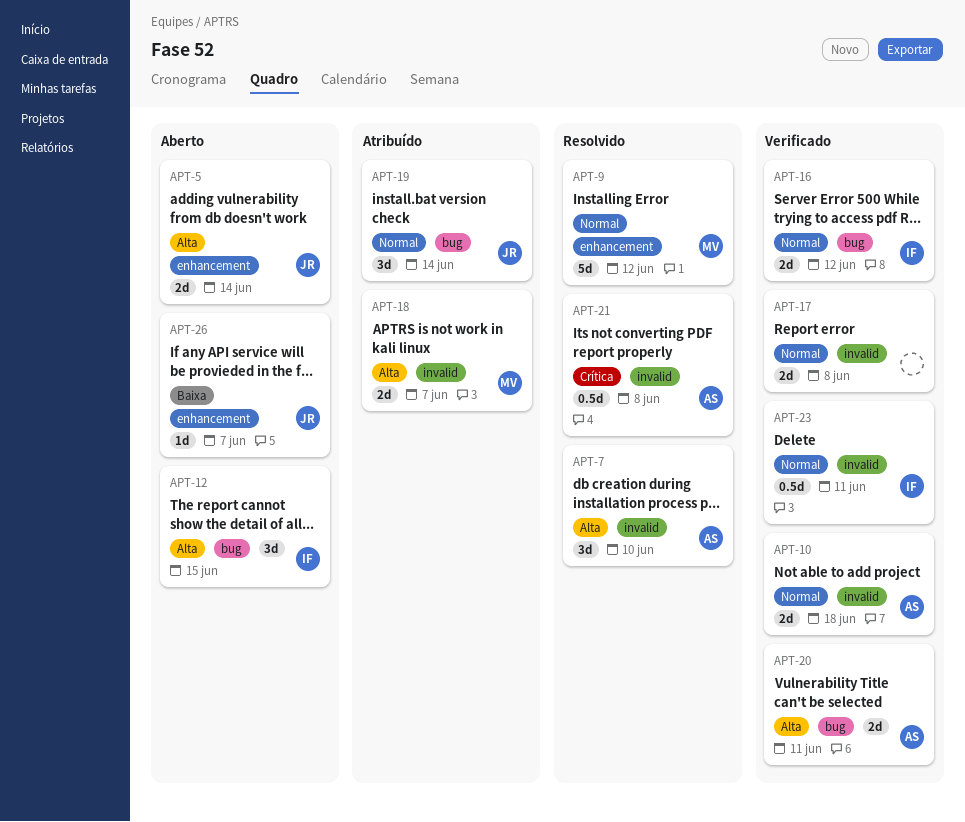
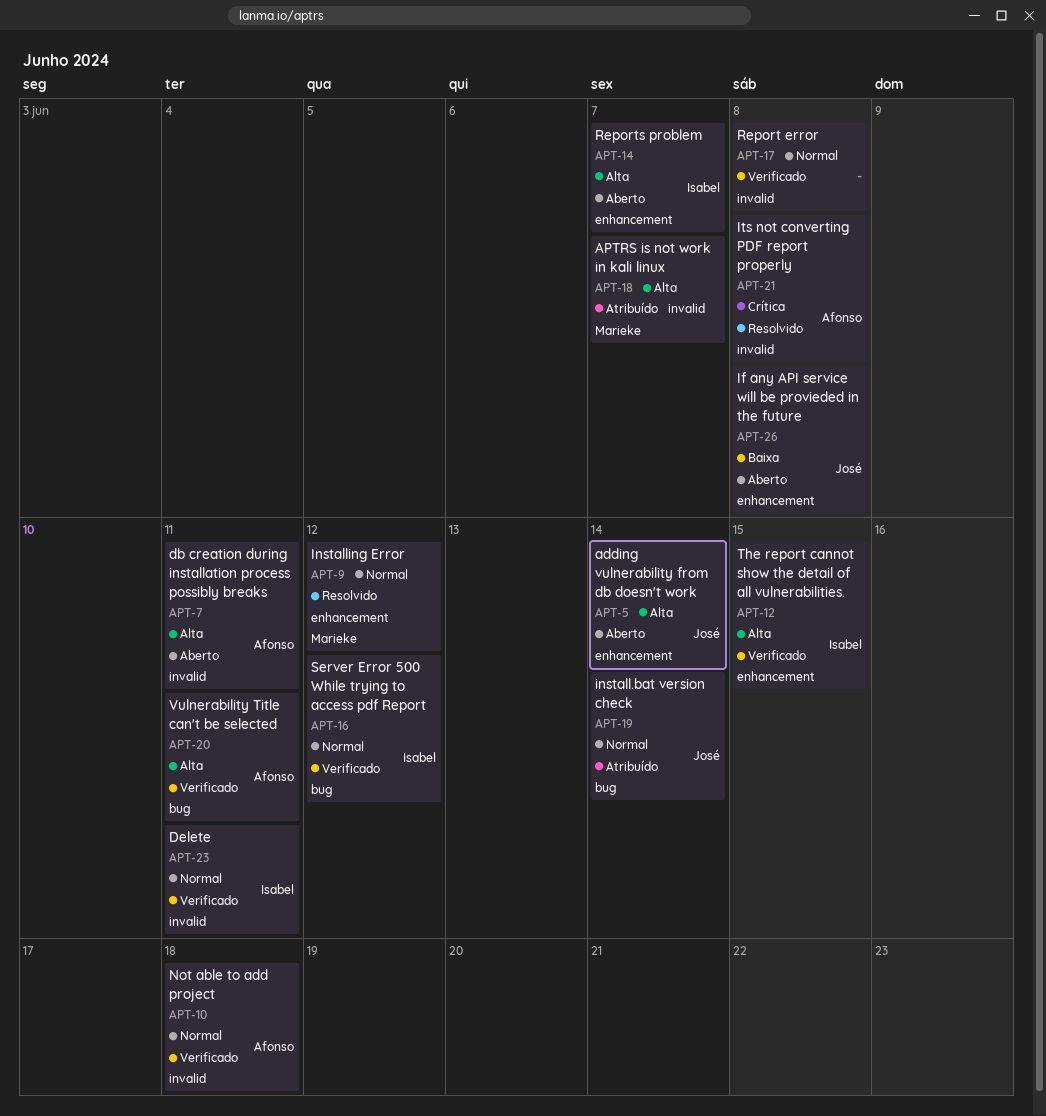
APT-7, status: Resolvido -> Aberto
APT-7, due: Jun 10 -> Jun 11
APT-12, status: Aberto -> Verificado
APT-12, label: bug -> enhancement
APT-14: none -> present
APT-26, due: Jun 7 -> Jun 8

